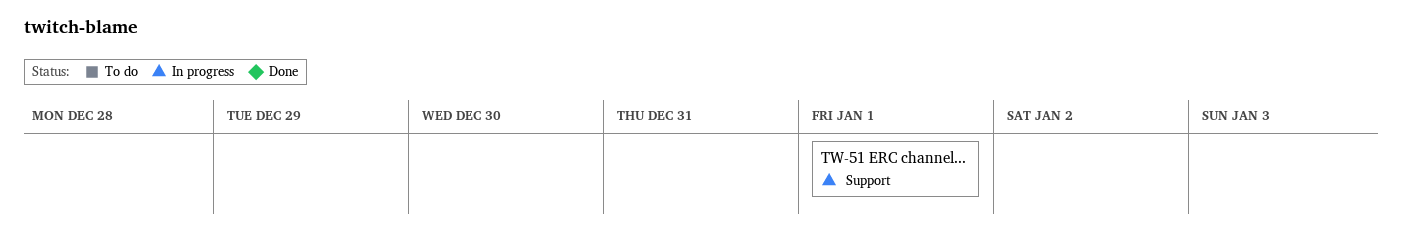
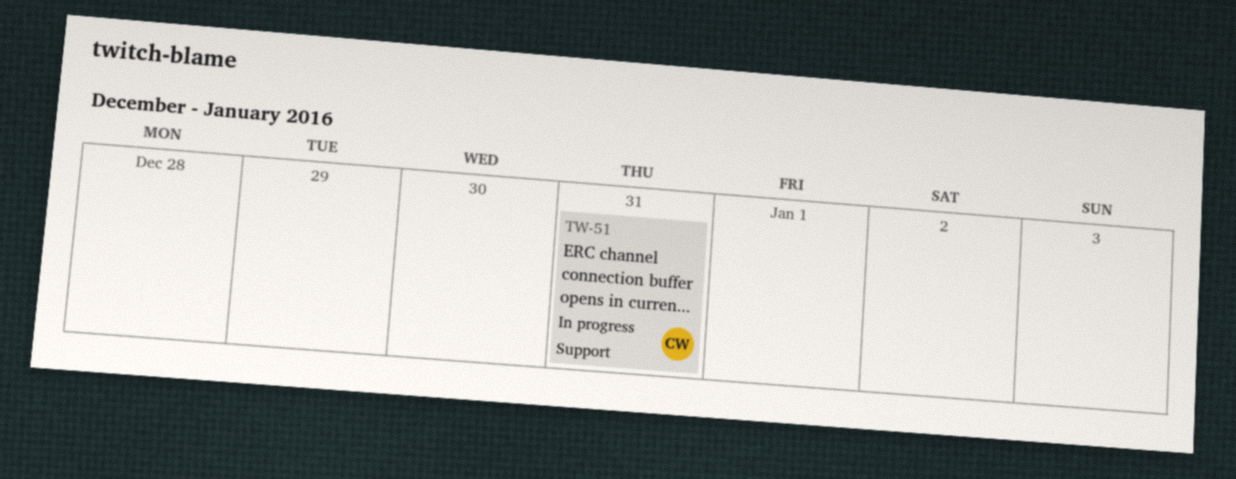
TW-51, due: Jan 1 -> Dec 31

